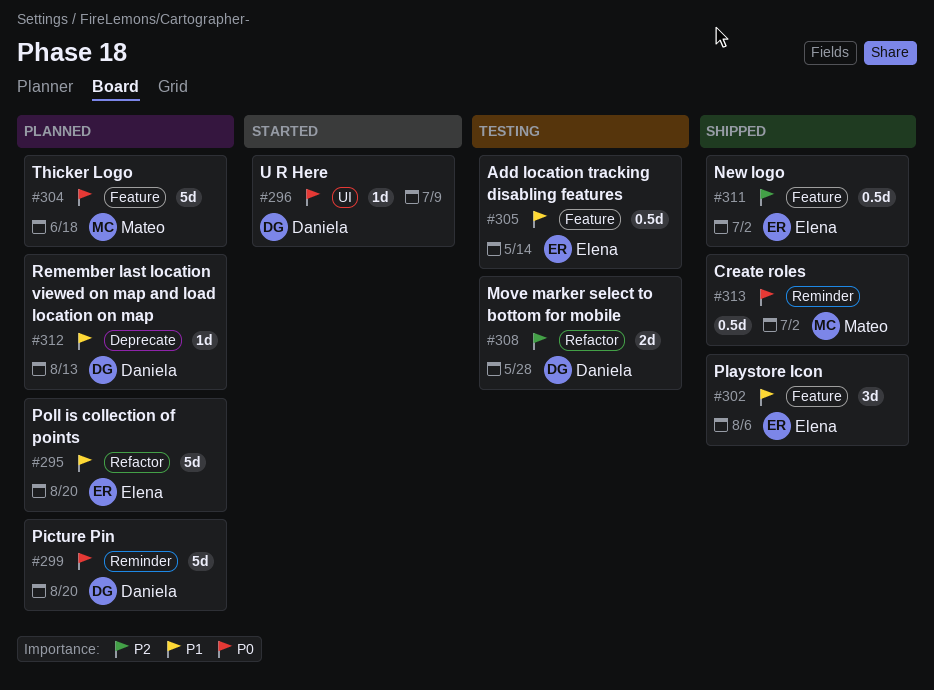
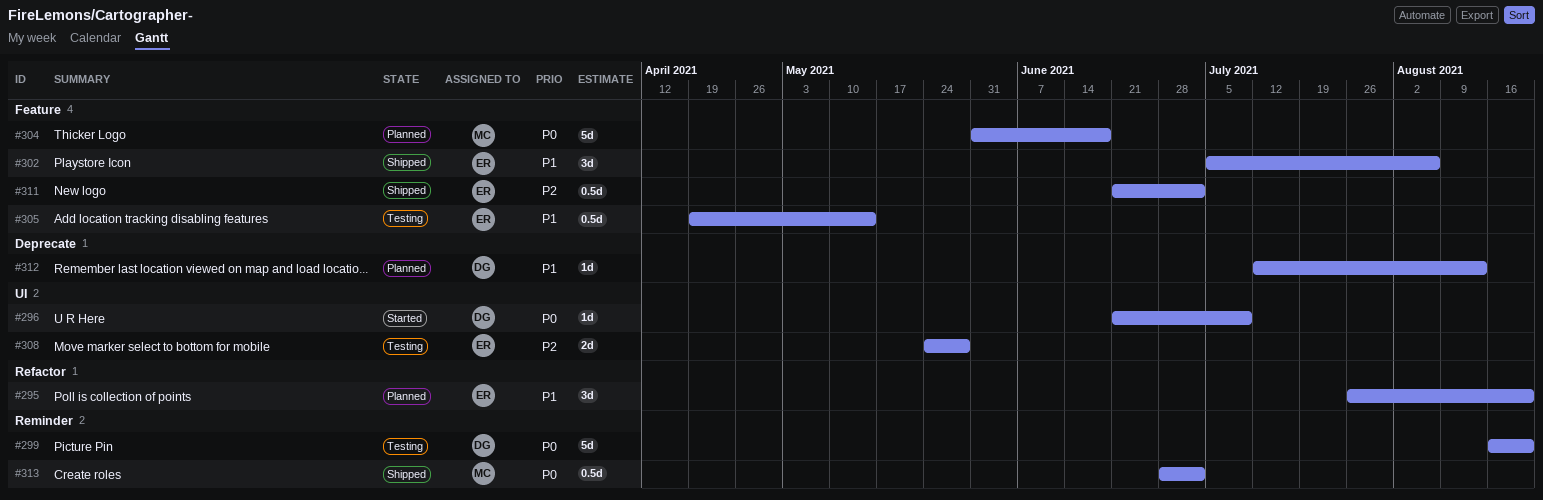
#295, estimate: 5d -> 3d
#299, status: Planned -> Testing
#308, owner: Daniela -> Elena
#308, label: Refactor -> UI

